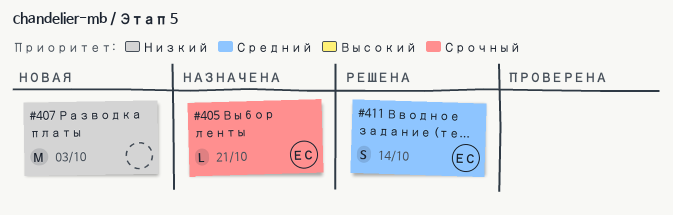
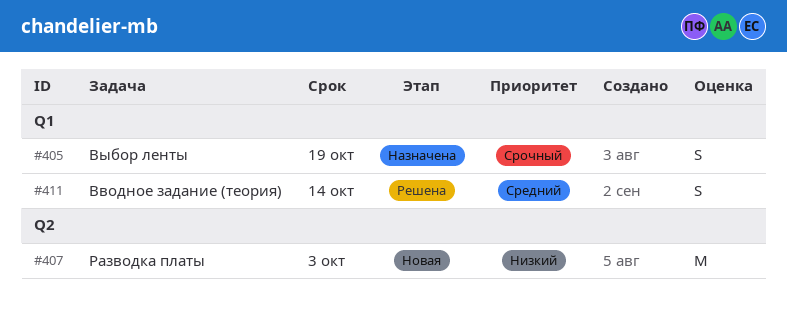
#405, estimate: L -> S
#405, due: Oct 21 -> Oct 19

